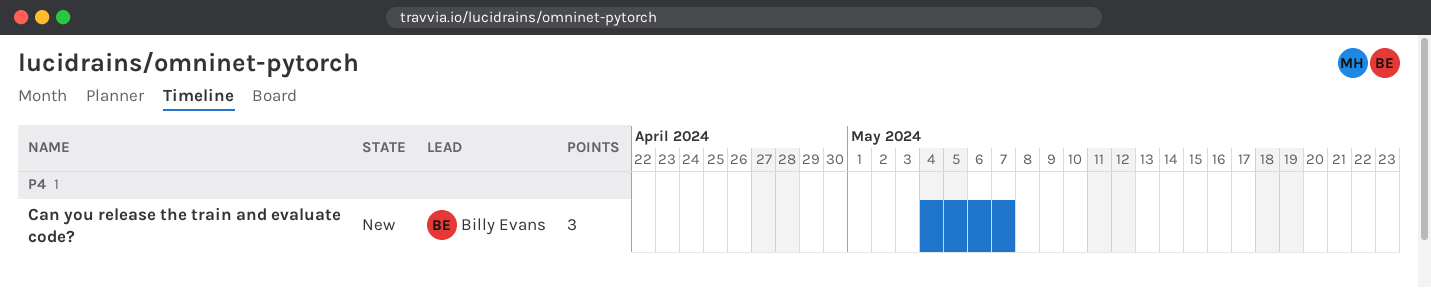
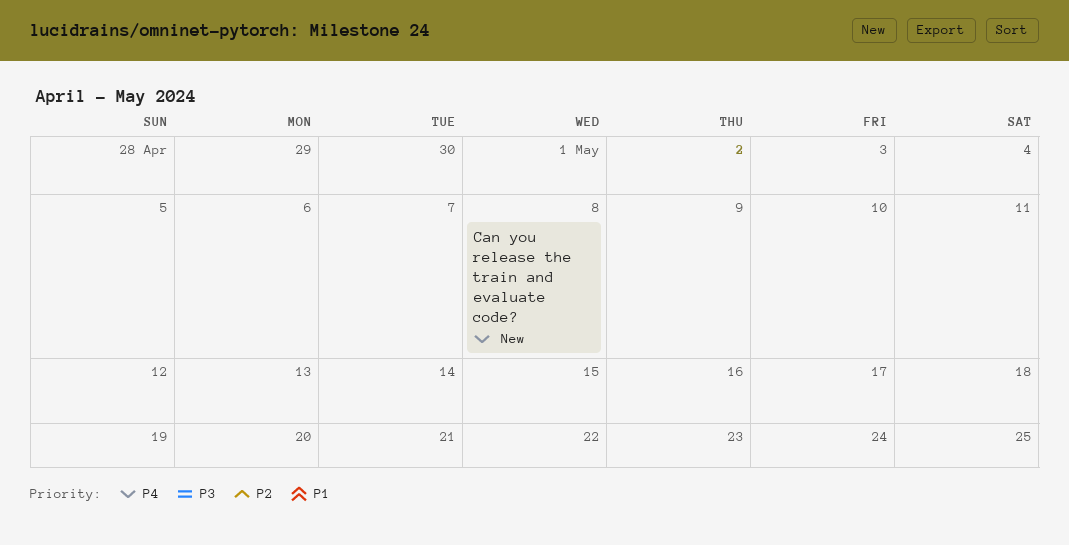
Can you release the train and evaluate code?, due: May 7 -> May 8

